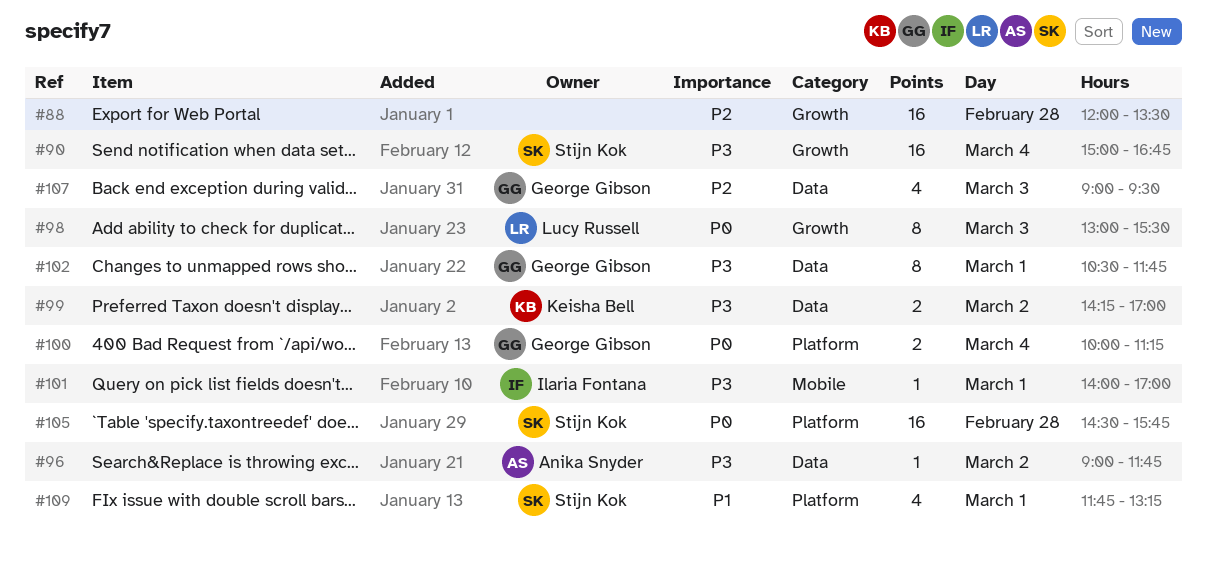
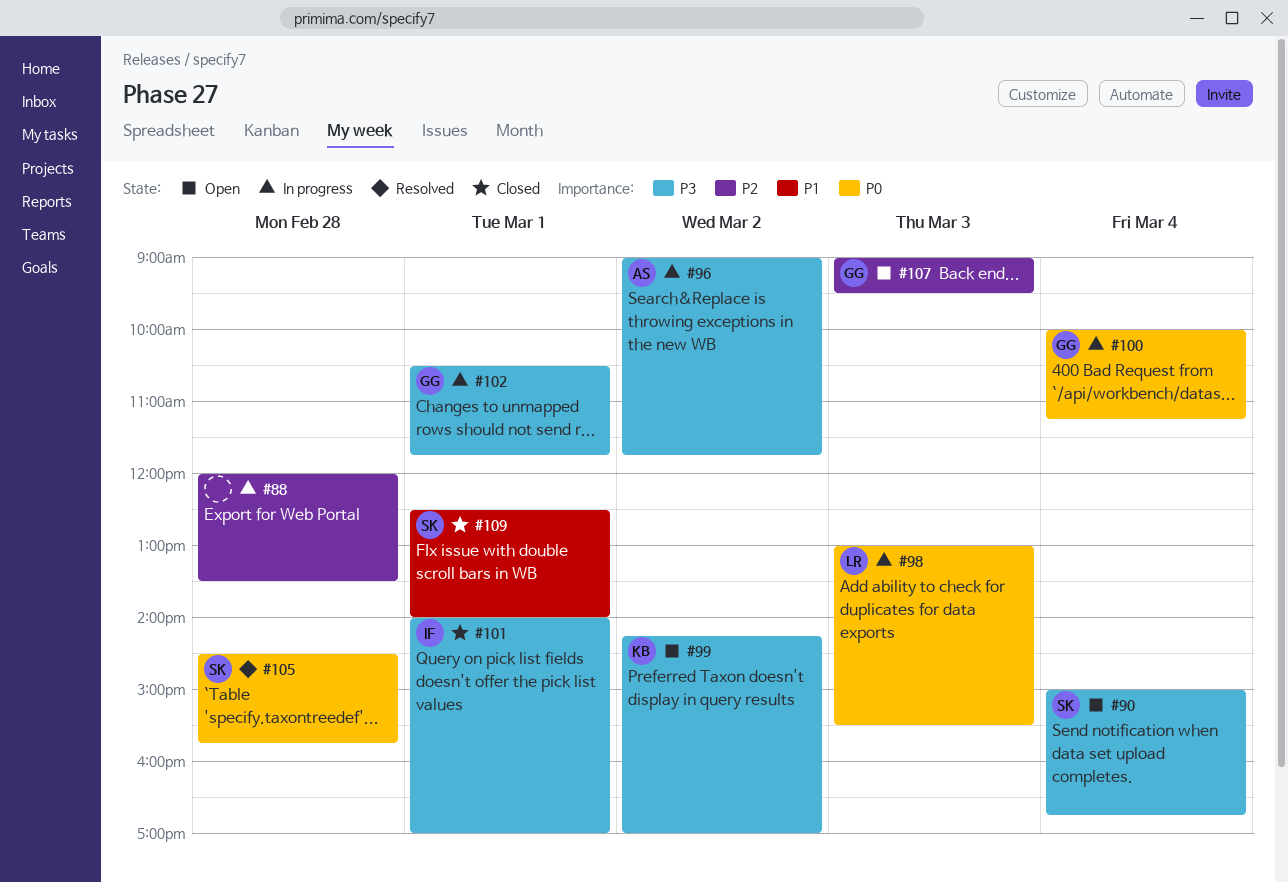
#109, begins: 11:45 -> 12:30
#109, ends: 13:15 -> 14:00

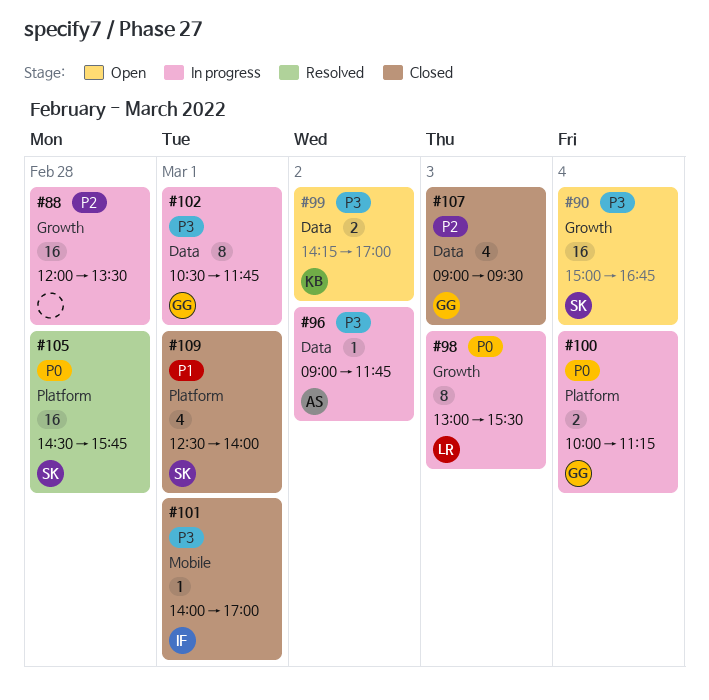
#107, status: Open -> Closed

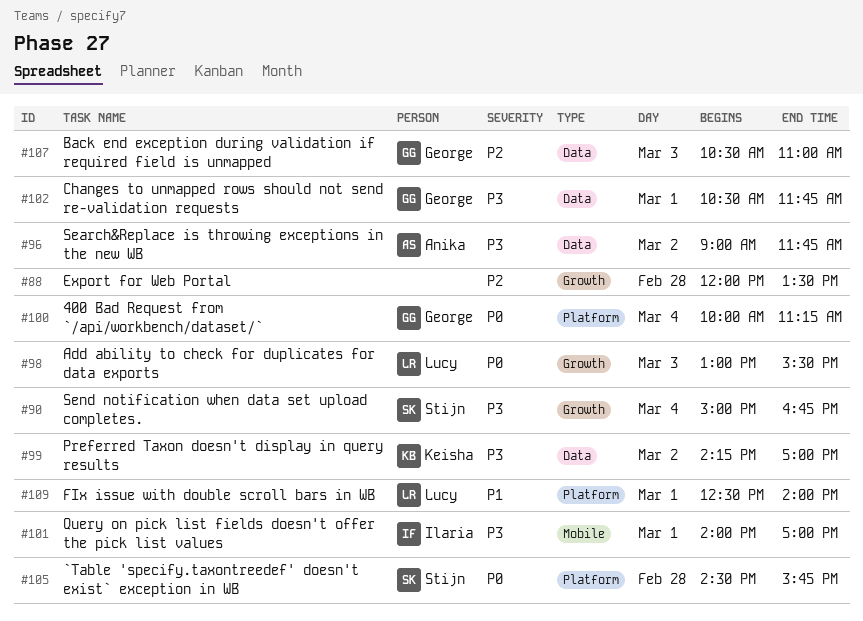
#107, begins: 09:00 -> 10:30
#107, ends: 09:30 -> 11:00
#109, owner: Stijn -> Lucy

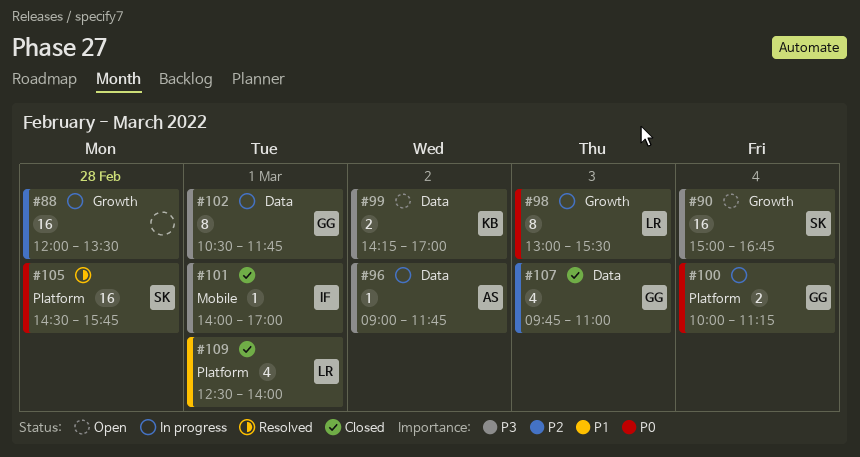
#107, begins: 10:30 -> 09:45

